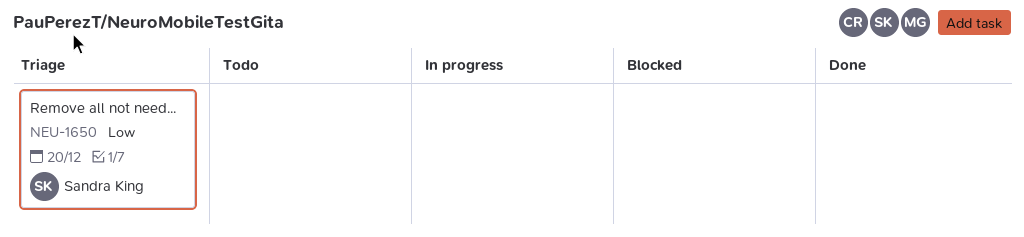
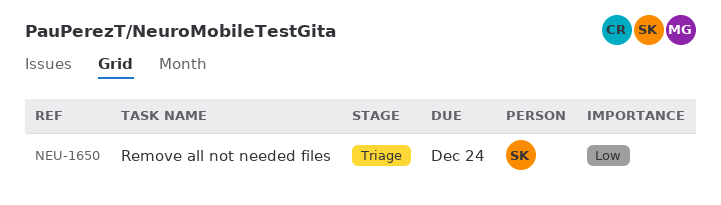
NEU-1650, due: Dec 20 -> Dec 24

